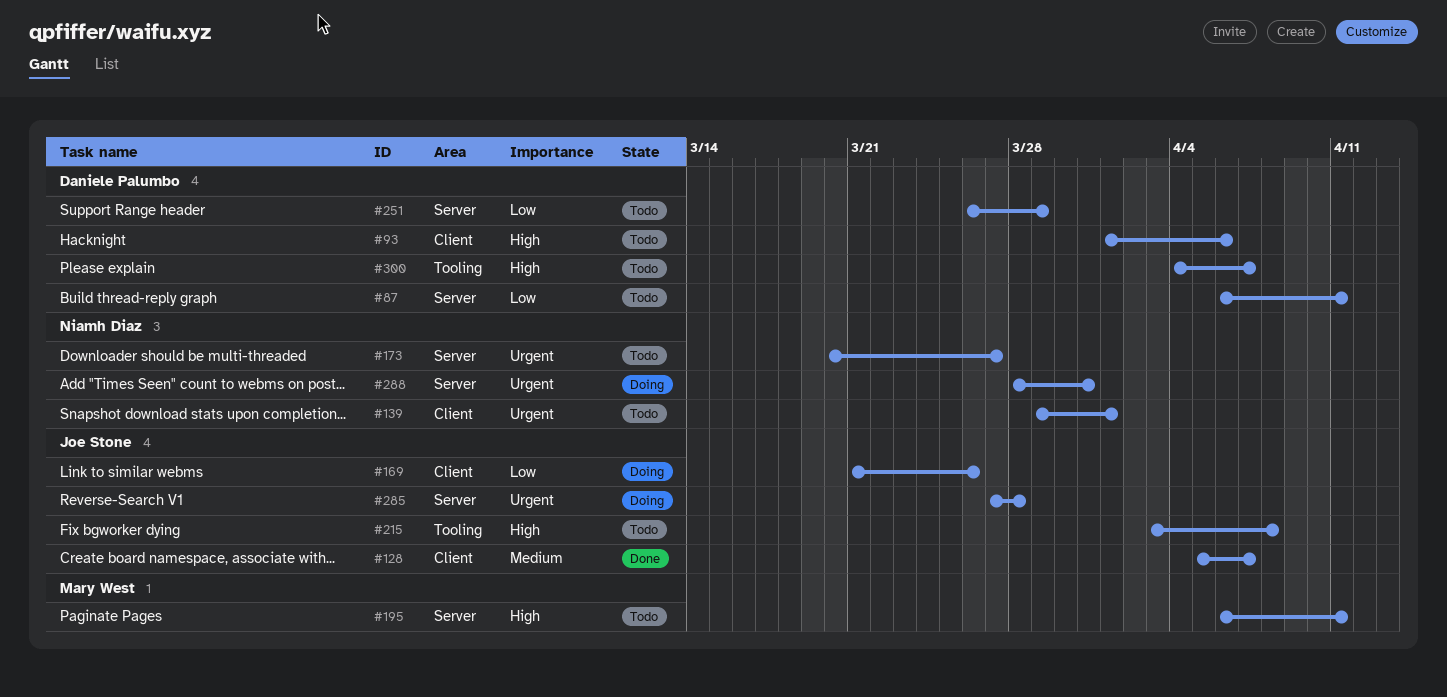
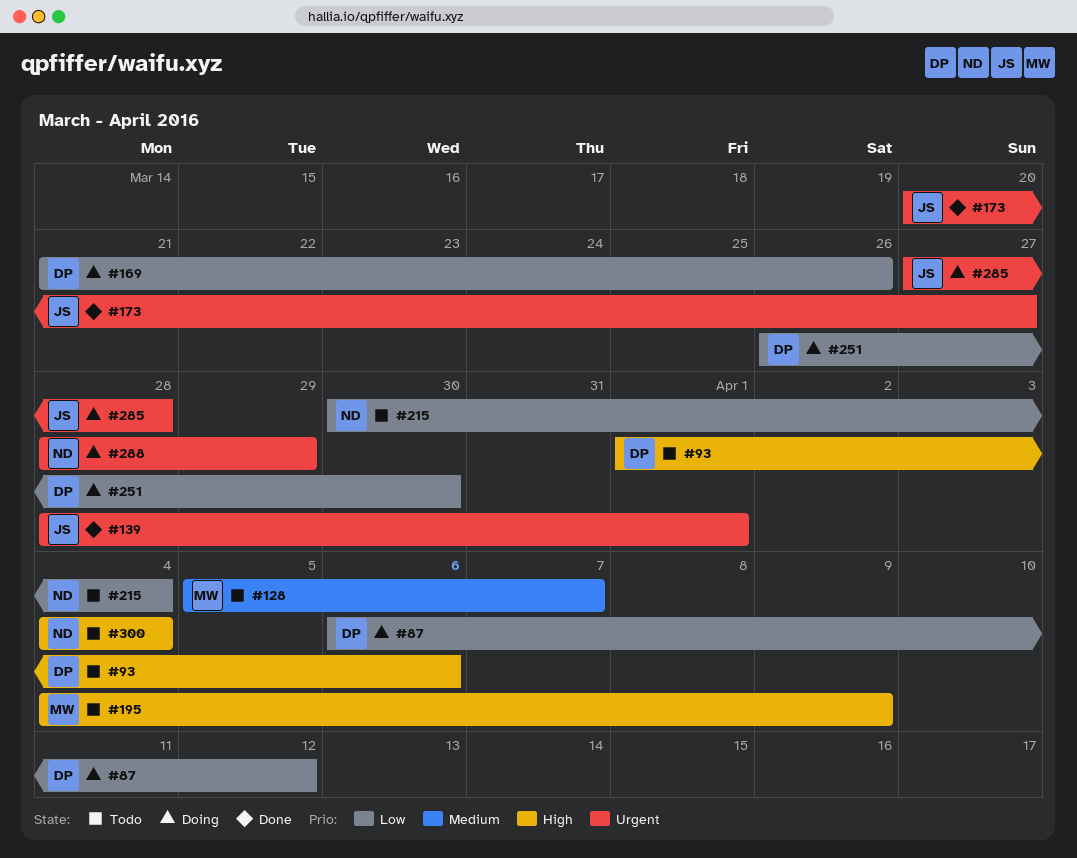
#87, status: Todo -> Doing
#87, due: Apr 11 -> Apr 12
#128, status: Done -> Todo
#128, owner: Joe Stone -> Mary West
#139, status: Todo -> Done
#139, owner: Niamh Diaz -> Joe Stone
#139, start: Mar 29 -> Mar 28
#169, owner: Joe Stone -> Daniele Palumbo
#173, status: Todo -> Done
#173, owner: Niamh Diaz -> Joe Stone
#195, start: Apr 6 -> Apr 4
#195, due: Apr 11 -> Apr 9
#215, owner: Joe Stone -> Niamh Diaz
#215, priority: High -> Low
#215, start: Apr 3 -> Mar 30
#215, due: Apr 8 -> Apr 4
#251, status: Todo -> Doing
#251, due: Mar 29 -> Mar 30
#288, due: Mar 31 -> Mar 29
#300, owner: Daniele Palumbo -> Niamh Diaz
#300, due: Apr 7 -> Apr 4

